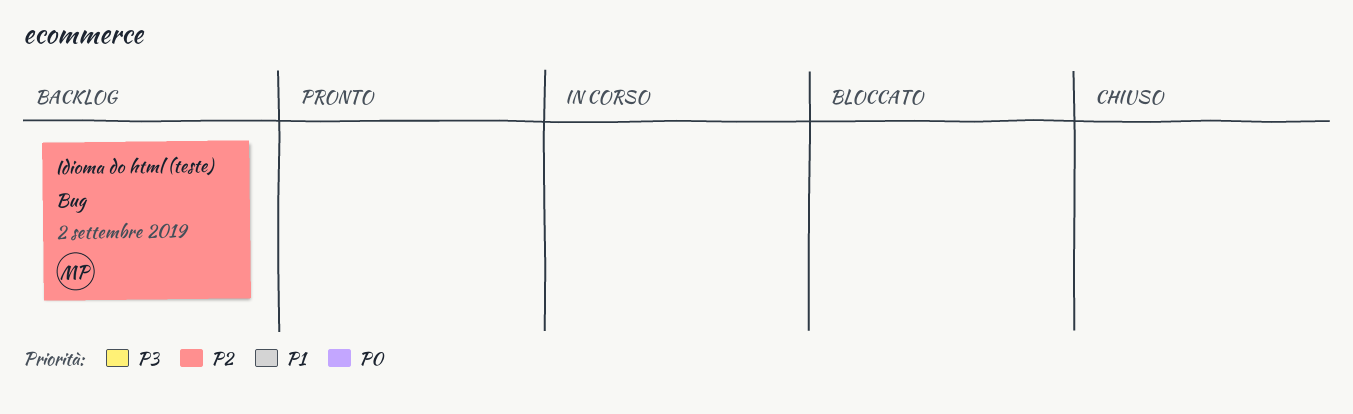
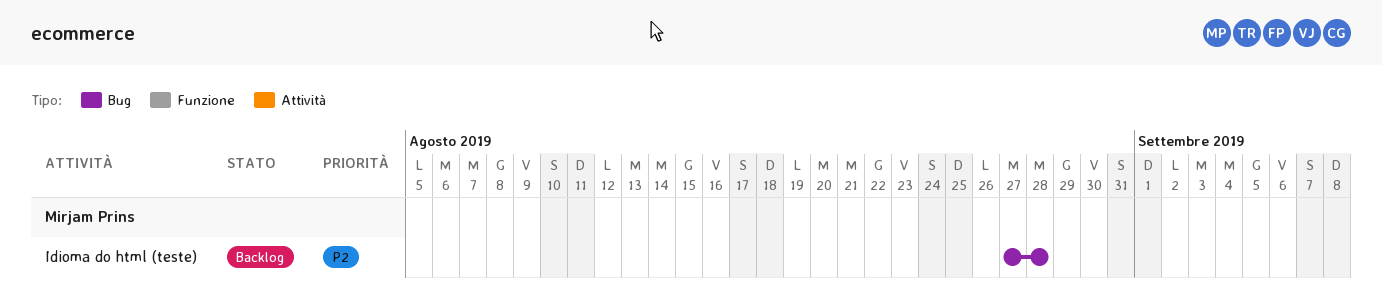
Idioma do html (teste), due: Sep 2 -> Aug 28

